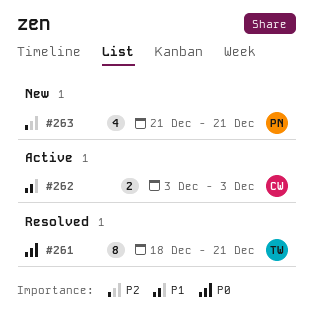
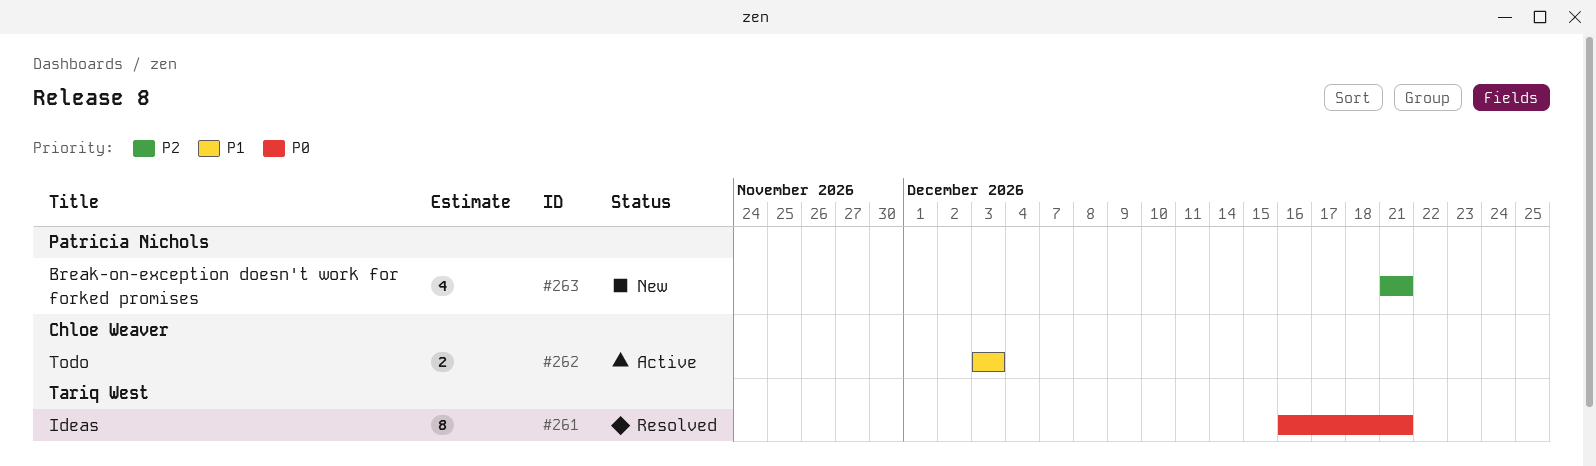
#261, start: Dec 18 -> Dec 16

